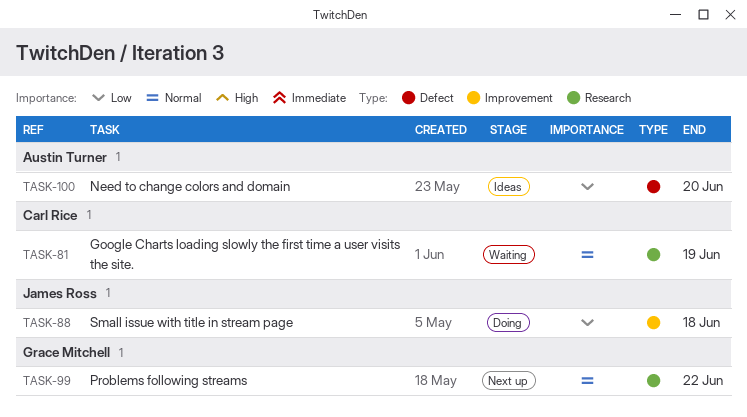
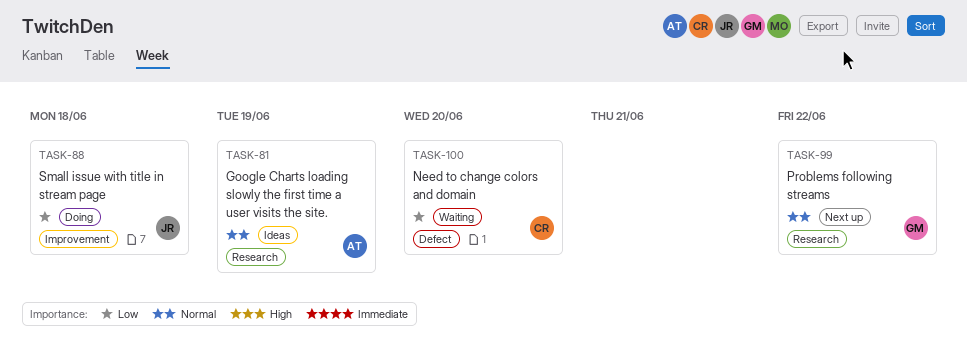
TASK-81, status: Waiting -> Ideas
TASK-81, owner: Carl Rice -> Austin Turner
TASK-100, status: Ideas -> Waiting
TASK-100, owner: Austin Turner -> Carl Rice

